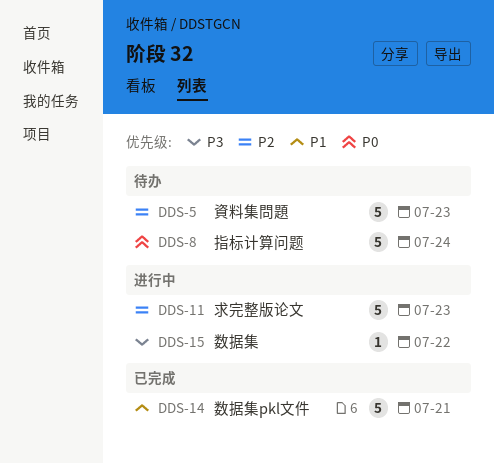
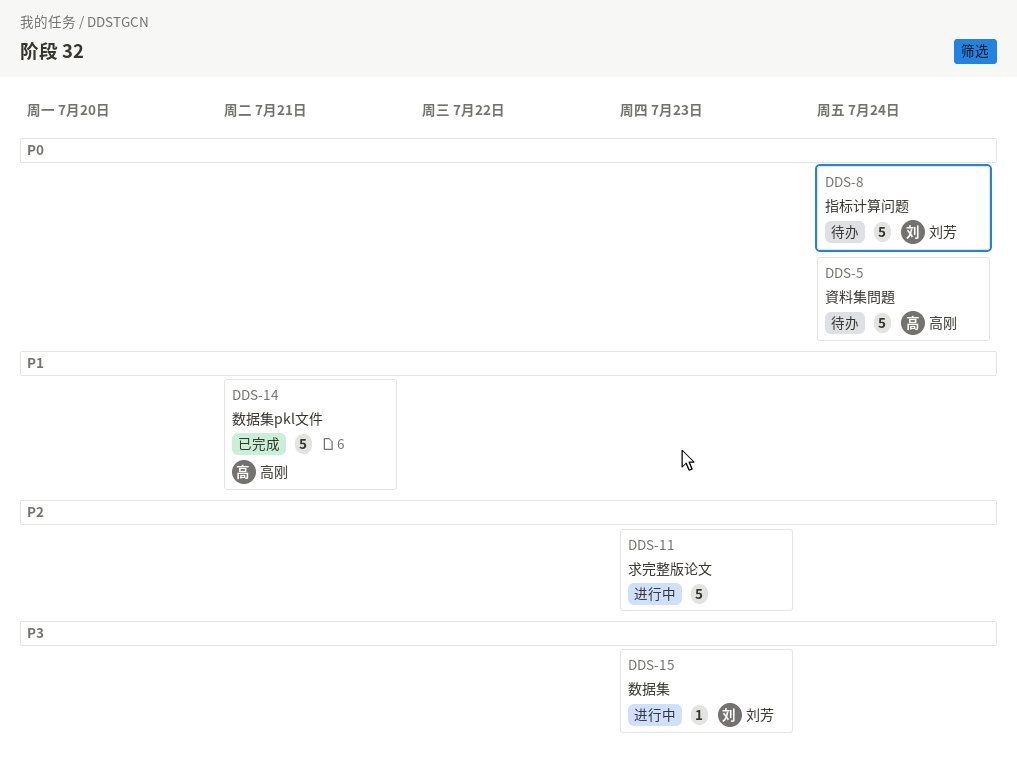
DDS-5, priority: P2 -> P0
DDS-5, due: Jul 23 -> Jul 24
DDS-15, due: Jul 22 -> Jul 23

